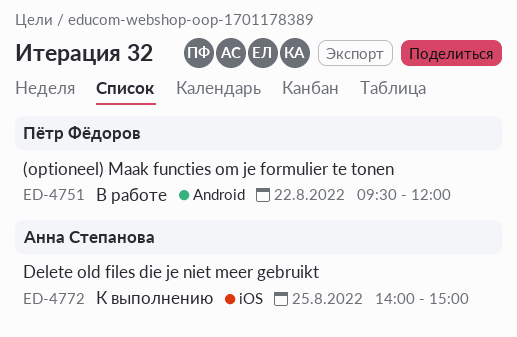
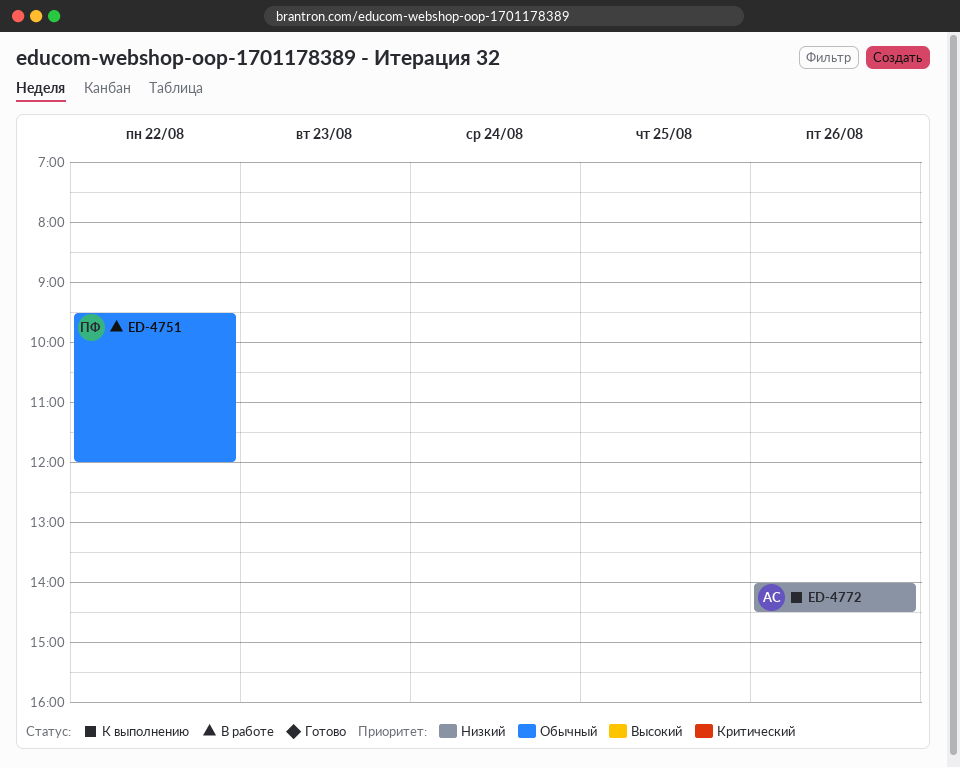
ED-4772, day: Aug 25 -> Aug 26
ED-4772, ends: 15:00 -> 14:30

